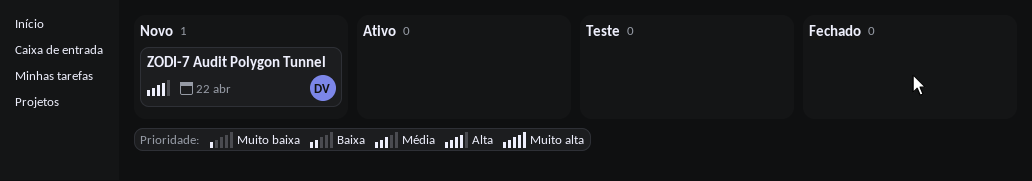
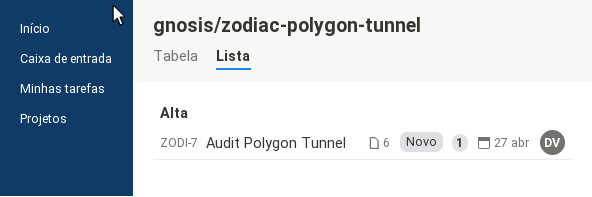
ZODI-7, due: Apr 22 -> Apr 27

